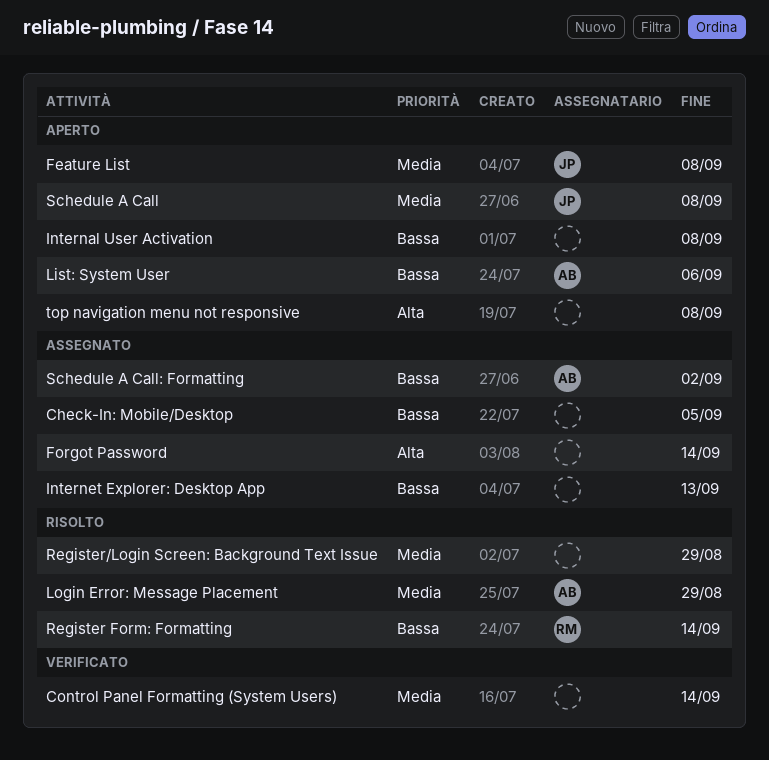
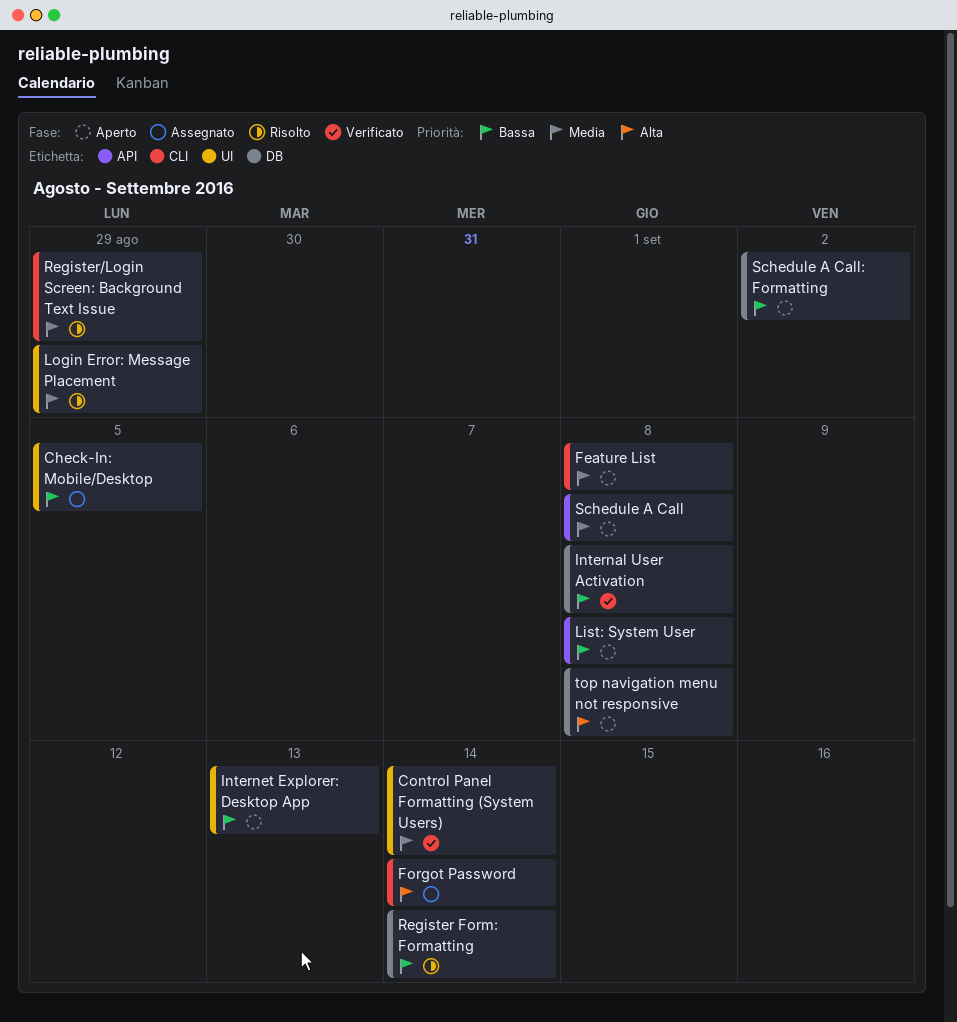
Internal User Activation, status: Aperto -> Verificato
Internet Explorer: Desktop App, status: Assegnato -> Aperto
List: System User, due: Sep 6 -> Sep 8
Schedule A Call: Formatting, status: Assegnato -> Aperto

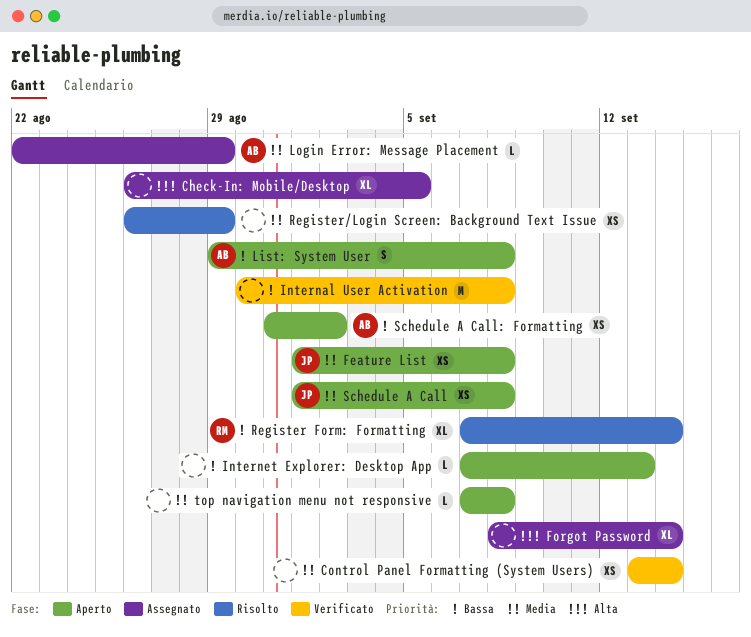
Check-In: Mobile/Desktop, priority: Bassa -> Alta
Login Error: Message Placement, status: Risolto -> Assegnato
top navigation menu not responsive, priority: Alta -> Media

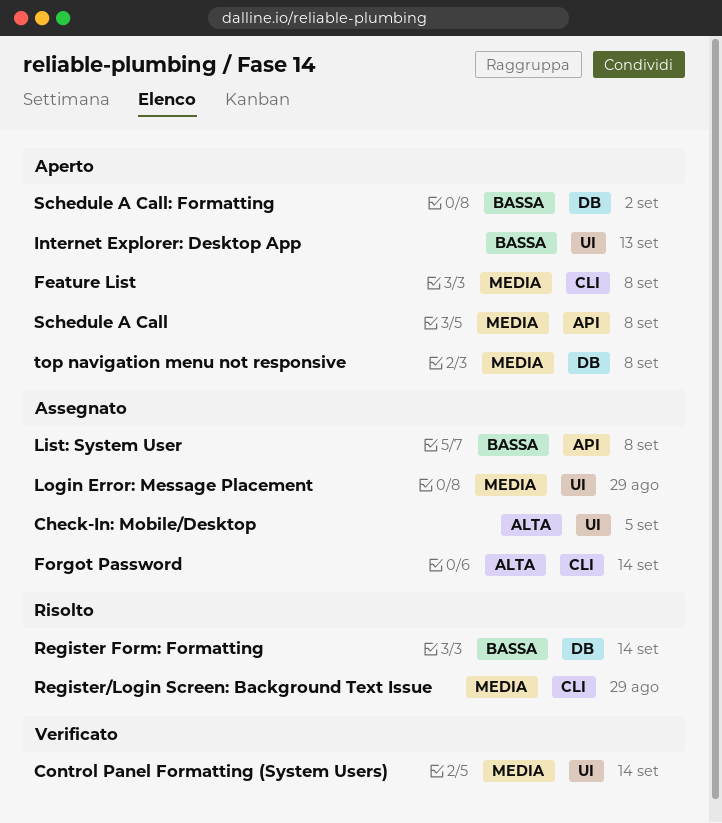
Internal User Activation: present -> none
List: System User, status: Aperto -> Assegnato

